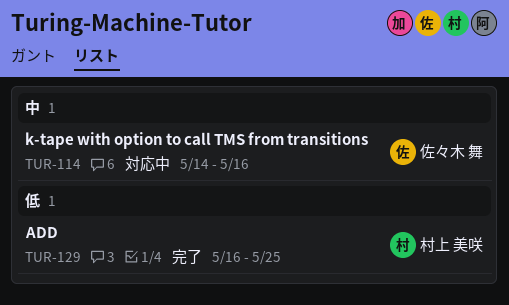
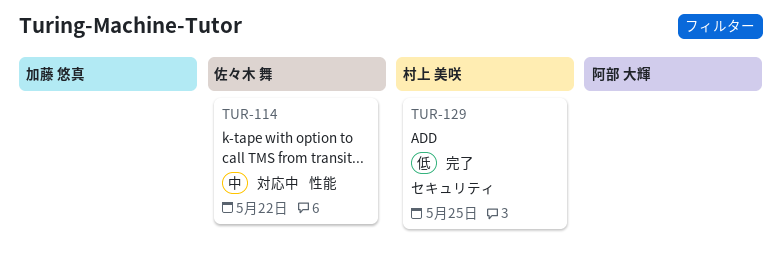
TUR-114, due: May 16 -> May 22

